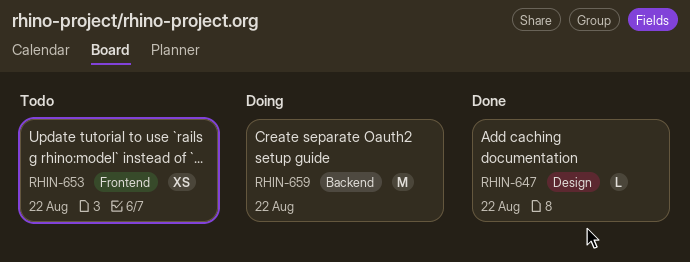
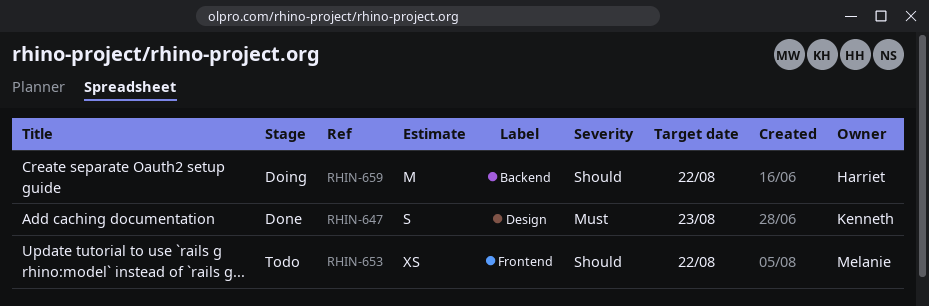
RHIN-647, estimate: L -> S
RHIN-647, due: Aug 22 -> Aug 23

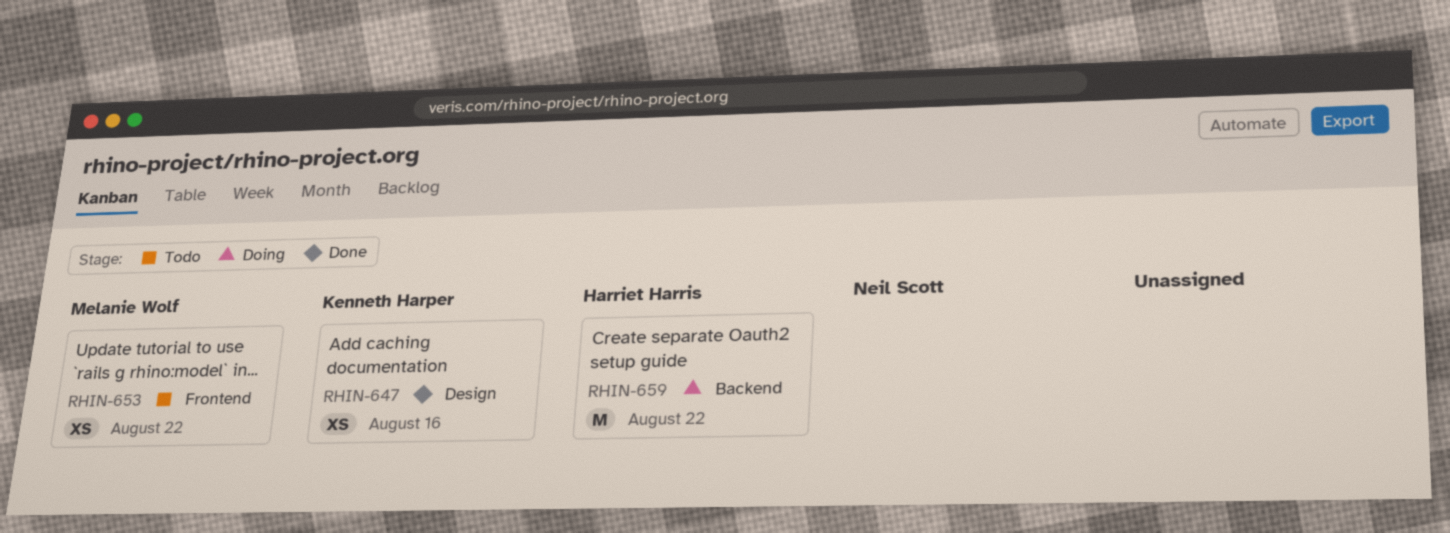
RHIN-647, estimate: S -> XS
RHIN-647, due: Aug 23 -> Aug 16

